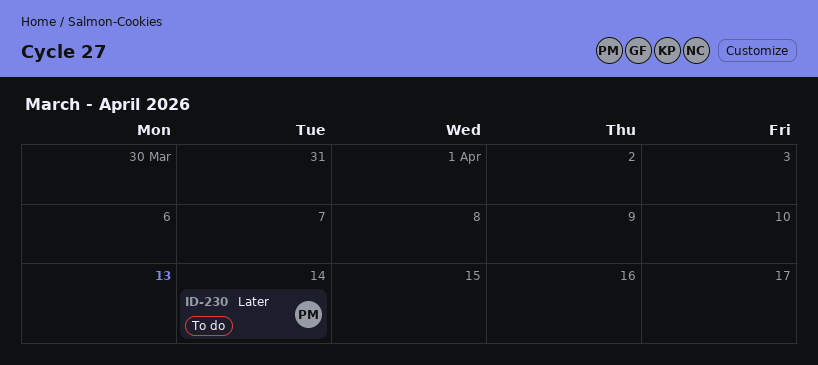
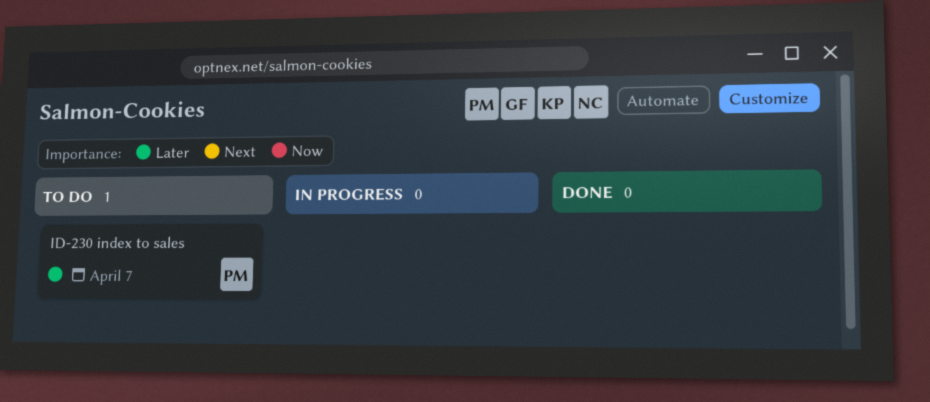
ID-230, due: Apr 14 -> Apr 7

